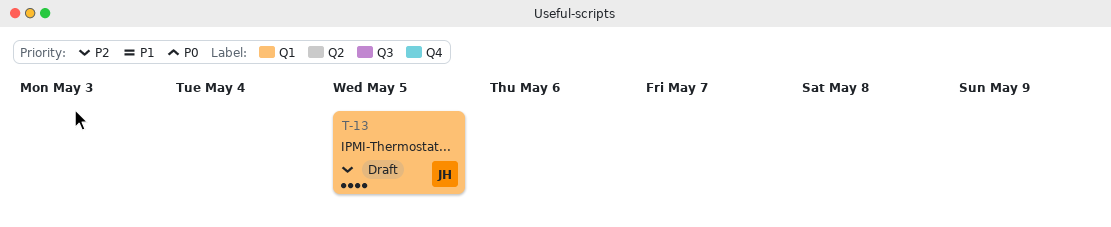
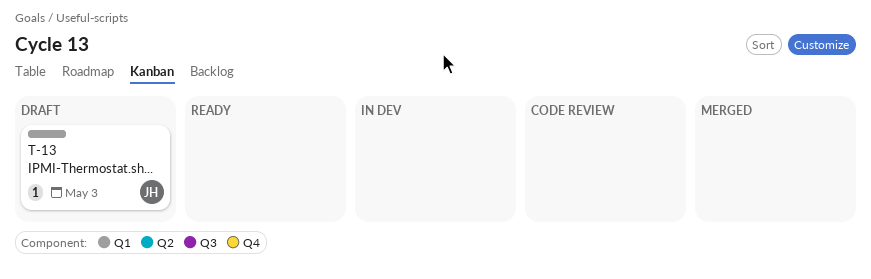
T-13, estimate: 4 -> 1
T-13, due: May 5 -> May 3

